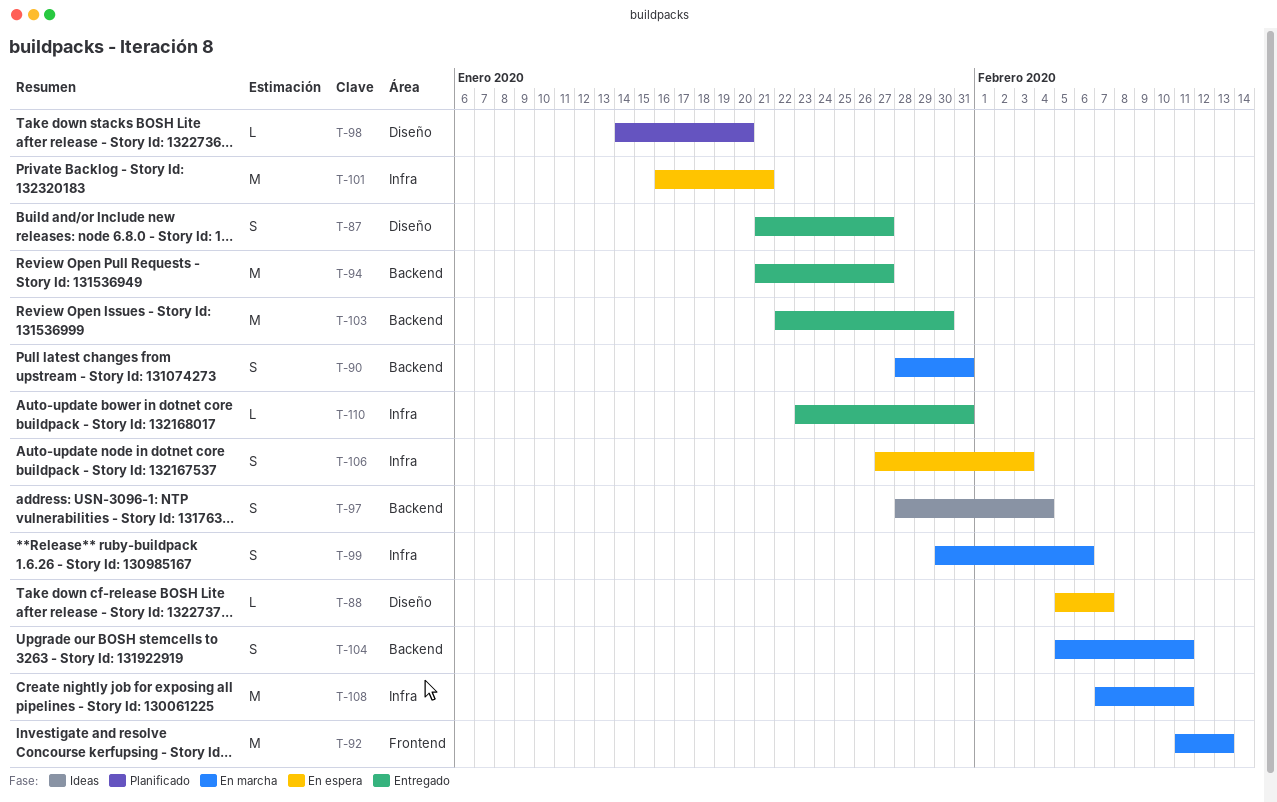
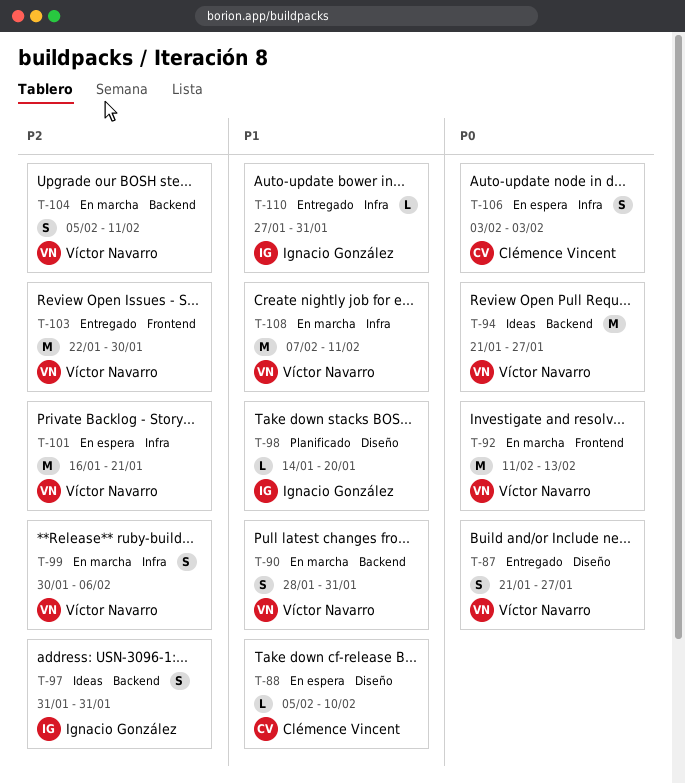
T-88, due: Feb 7 -> Feb 10
T-94, status: Entregado -> Ideas
T-97, start: Jan 28 -> Jan 31
T-97, due: Feb 4 -> Jan 31
T-103, label: Backend -> Frontend
T-106, start: Jan 27 -> Feb 3
T-110, start: Jan 23 -> Jan 27

